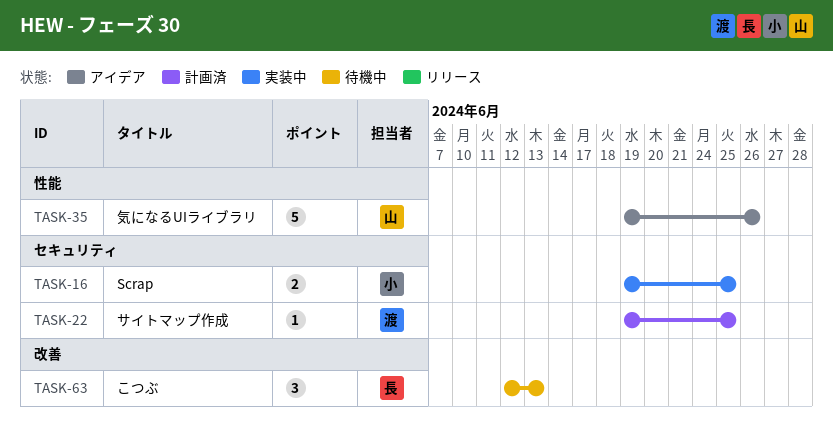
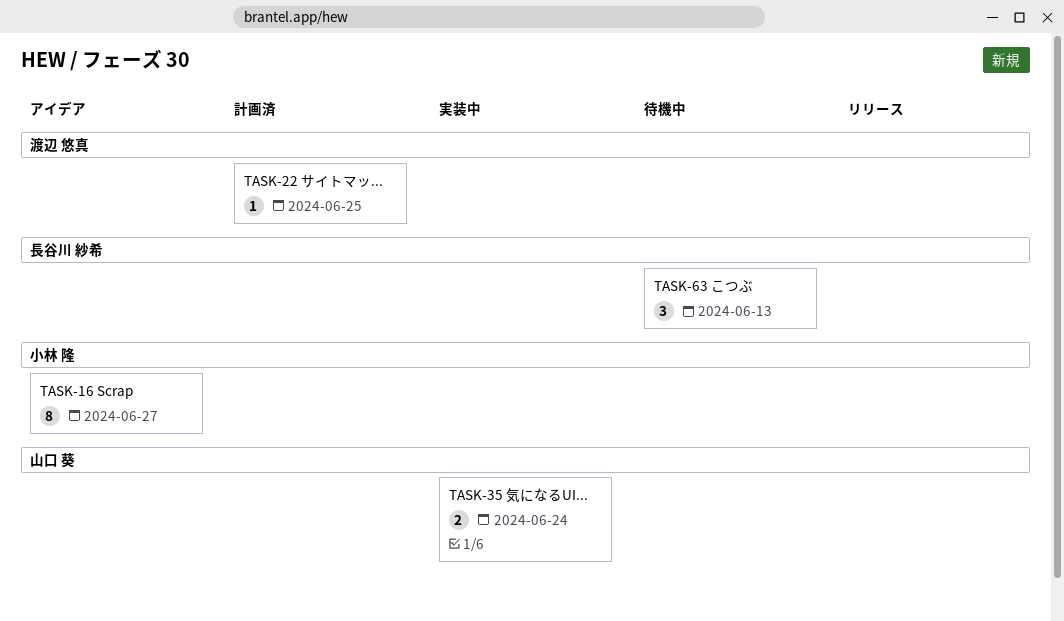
TASK-16, status: 実装中 -> アイデア
TASK-16, estimate: 2 -> 8
TASK-16, due: Jun 25 -> Jun 27
TASK-35, status: アイデア -> 実装中
TASK-35, estimate: 5 -> 2
TASK-35, due: Jun 26 -> Jun 24

